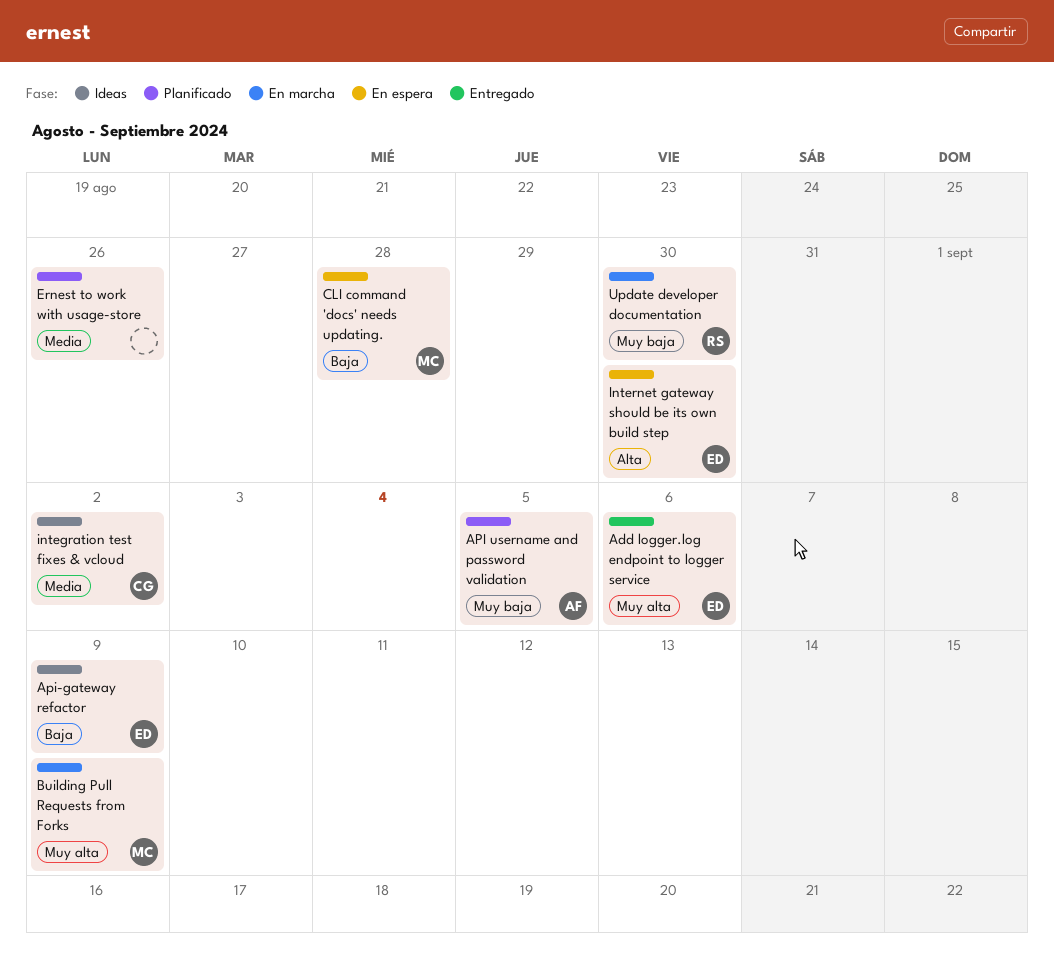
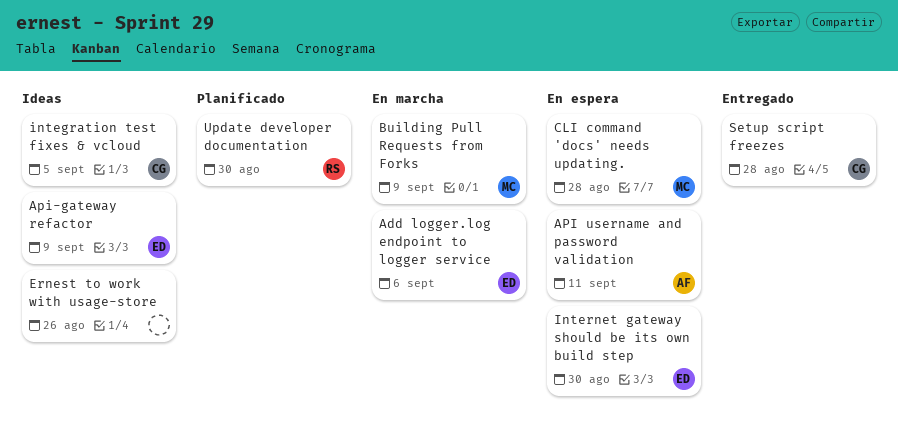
Add logger.log endpoint to logger service, status: Entregado -> En marcha
API username and password validation, status: Planificado -> En espera
API username and password validation, due: Sep 5 -> Sep 11
Ernest to work with usage-store, status: Planificado -> Ideas
integration test fixes & vcloud, due: Sep 2 -> Sep 5
Setup script freezes: none -> present
Update developer documentation, status: En marcha -> Planificado

